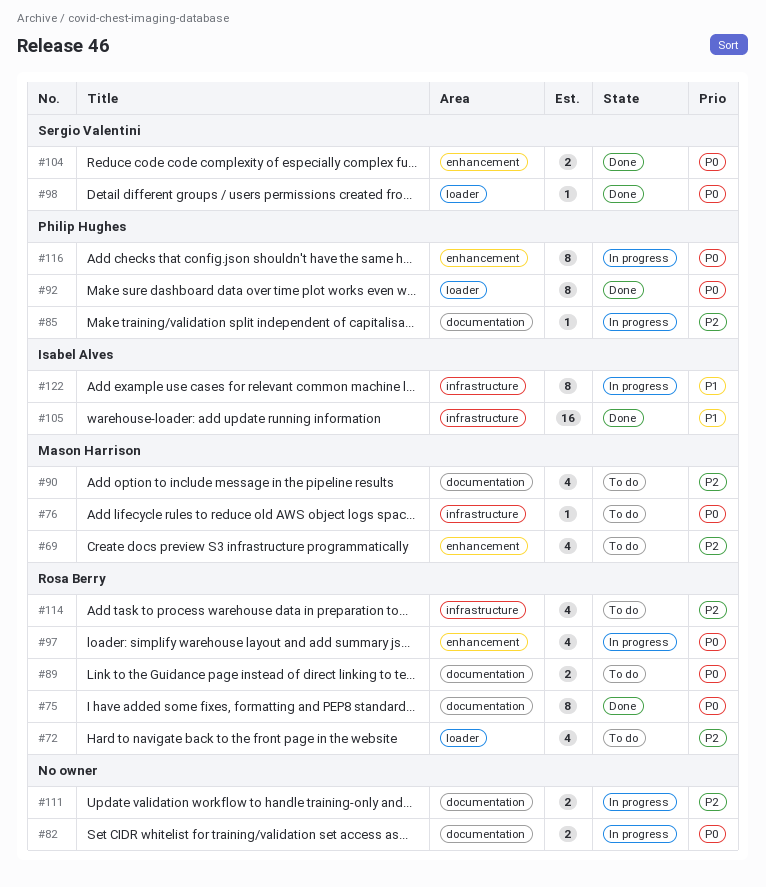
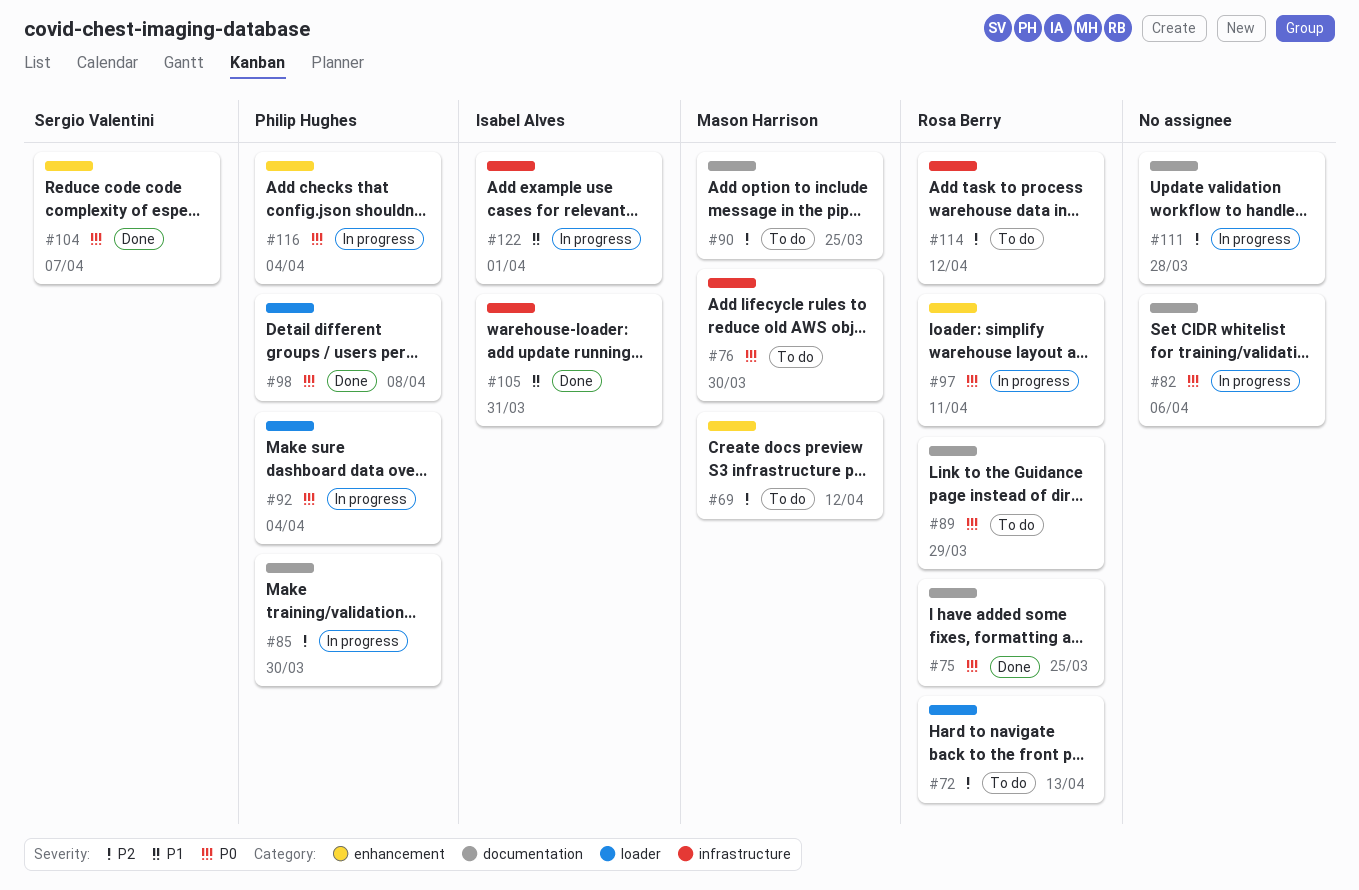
#92, status: Done -> In progress
#98, owner: Sergio Valentini -> Philip Hughes

